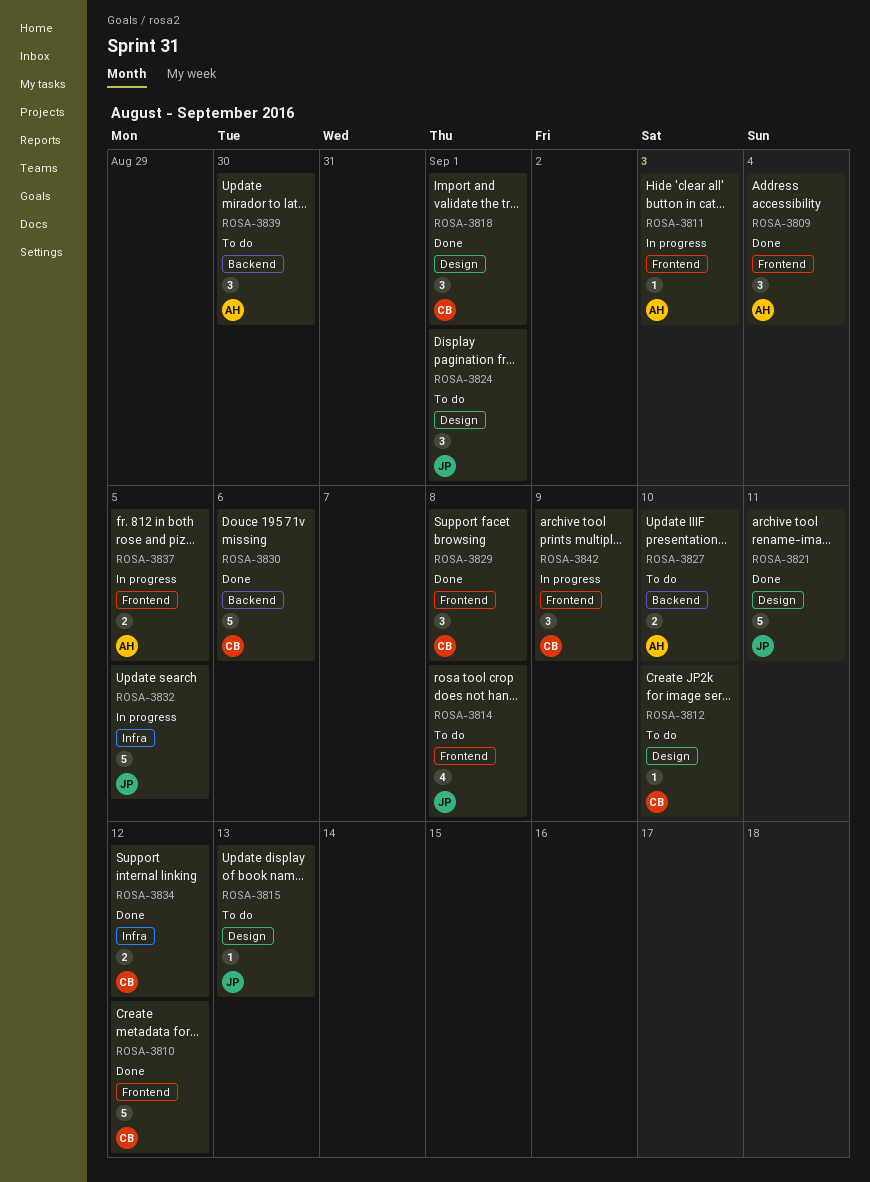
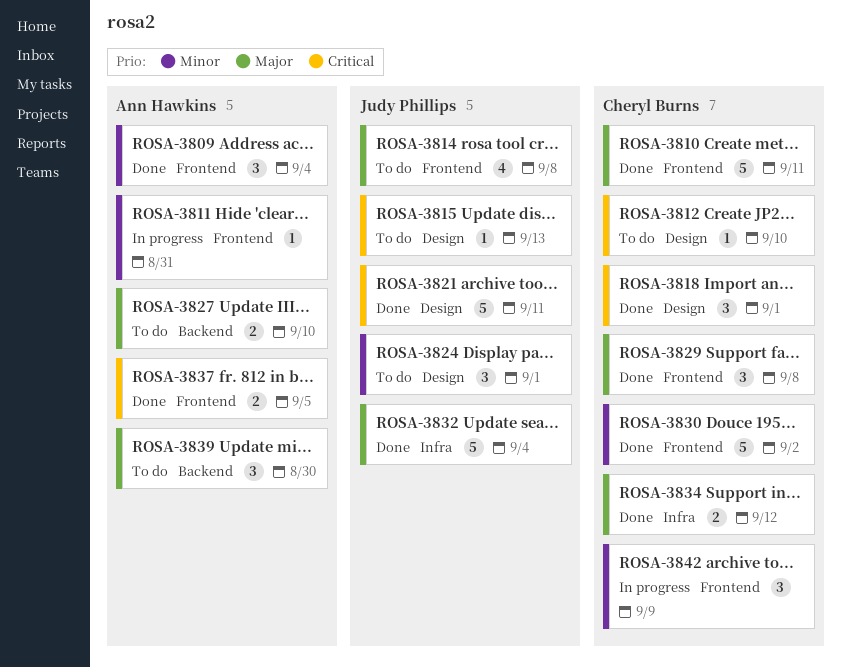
ROSA-3810, due: Sep 12 -> Sep 11
ROSA-3811, due: Sep 3 -> Aug 31
ROSA-3830, label: Backend -> Frontend
ROSA-3830, due: Sep 6 -> Sep 2
ROSA-3832, status: In progress -> Done
ROSA-3832, due: Sep 5 -> Sep 4
ROSA-3837, status: In progress -> Done

